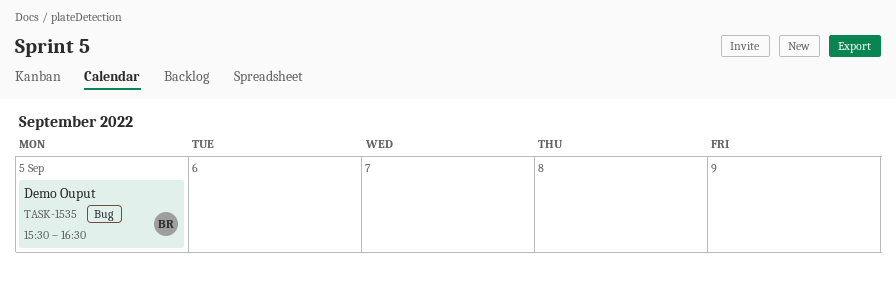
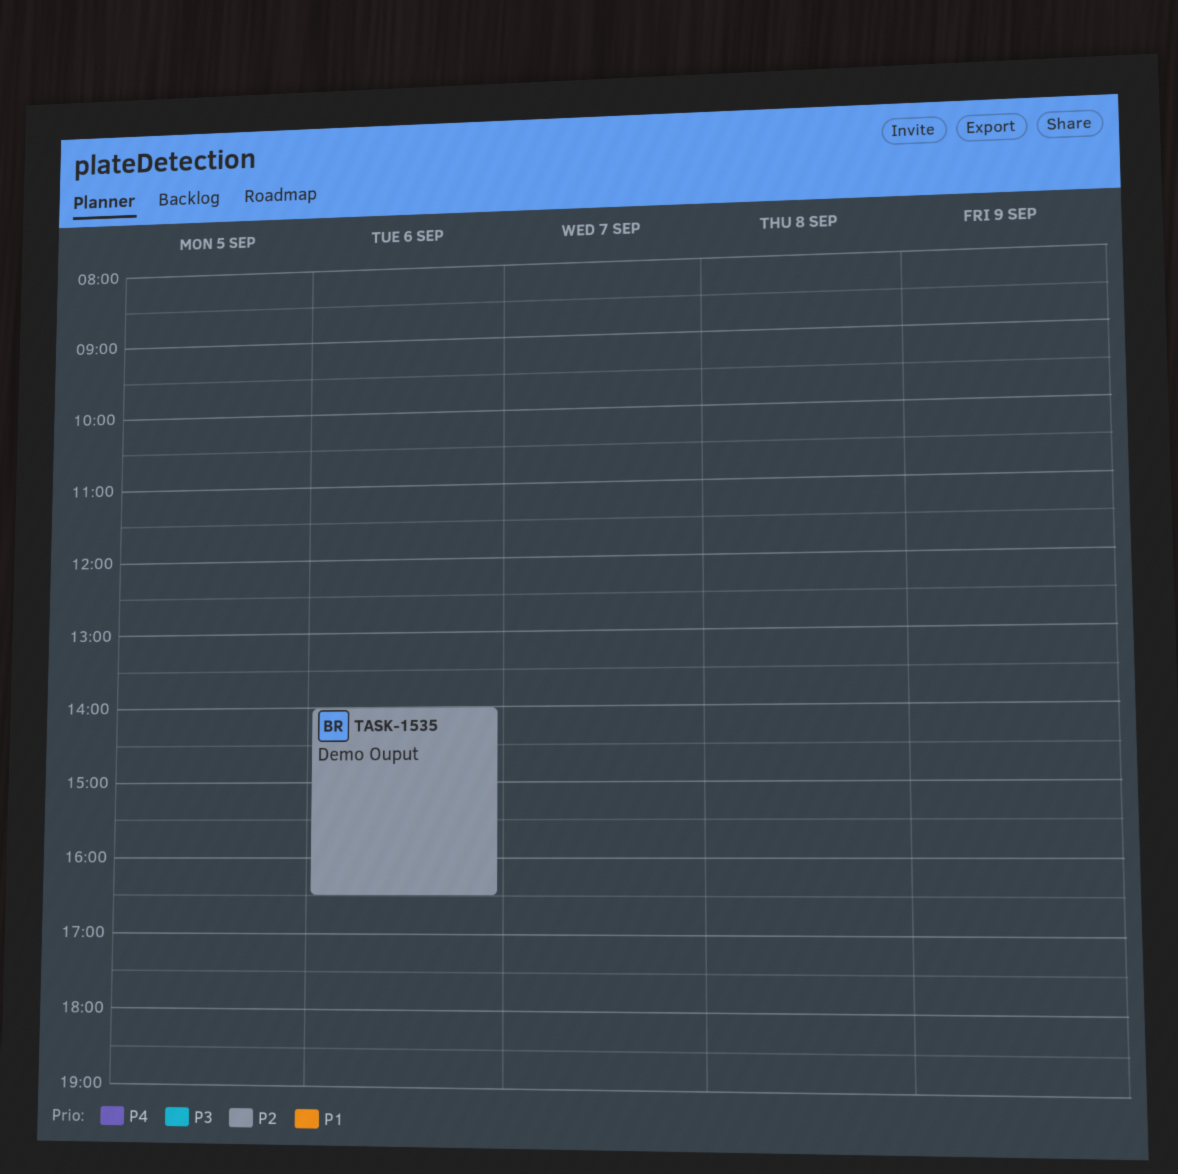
TASK-1535, day: Sep 5 -> Sep 6
TASK-1535, begins: 15:30 -> 14:00

